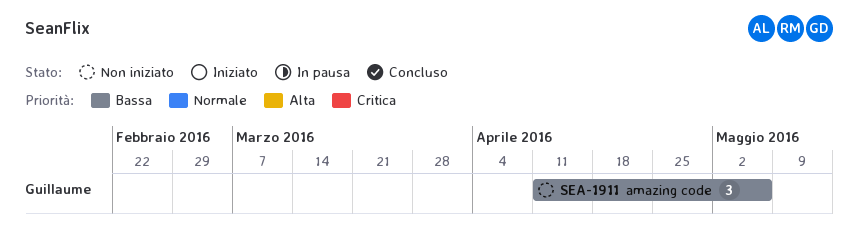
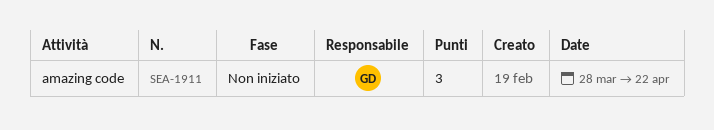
SEA-1911, start: Apr 11 -> Mar 28
SEA-1911, due: May 6 -> Apr 22

